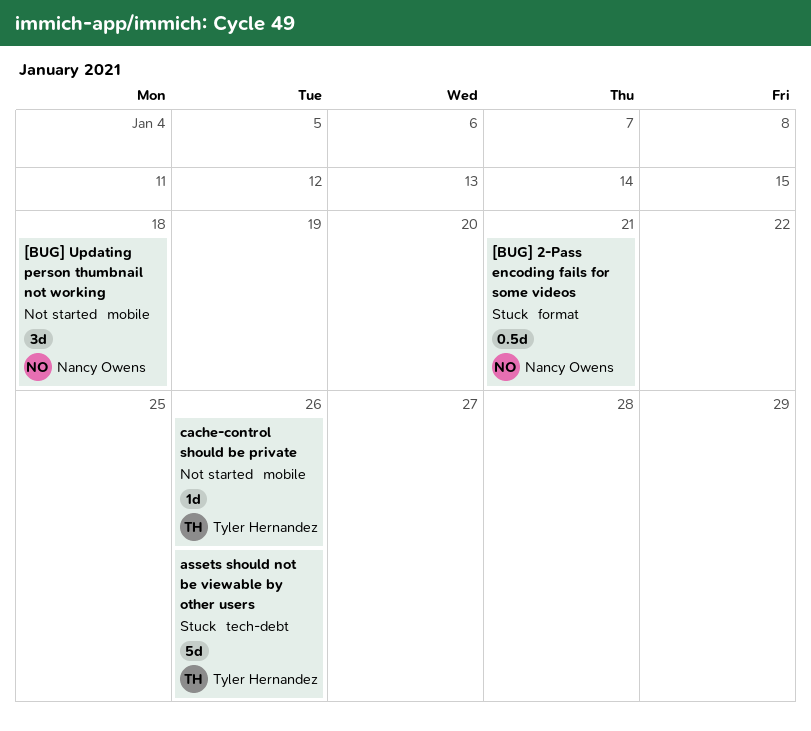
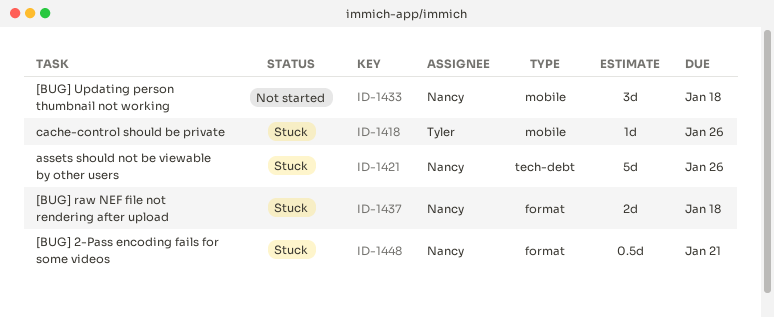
[BUG] raw NEF file not rendering after upload: none -> present
assets should not be viewable by other users, owner: Tyler Hernandez -> Nancy Owens
cache-control should be private, status: Not started -> Stuck

